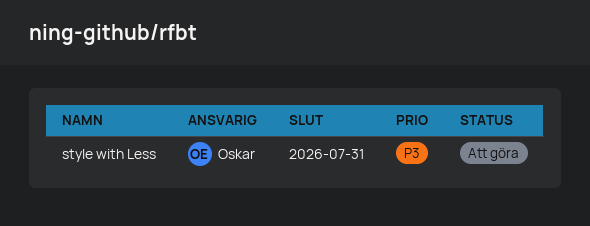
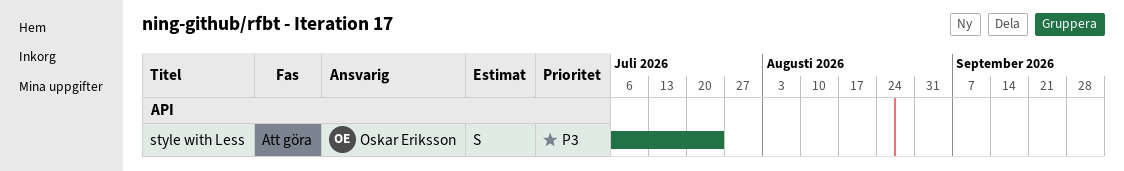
style with Less, due: Jul 31 -> Jul 24

